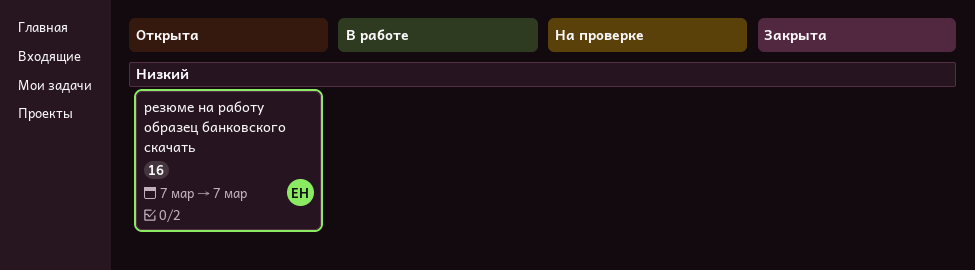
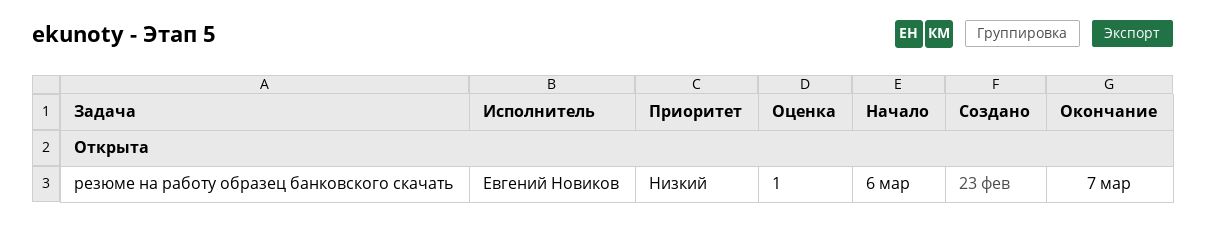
резюме на работу образец банковского скачать, estimate: 16 -> 1
резюме на работу образец банковского скачать, start: Mar 7 -> Mar 6

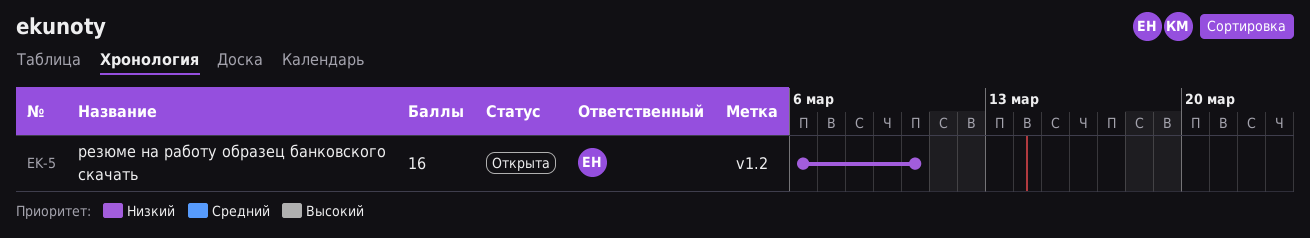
резюме на работу образец банковского скачать, estimate: 1 -> 16
резюме на работу образец банковского скачать, due: Mar 7 -> Mar 10

